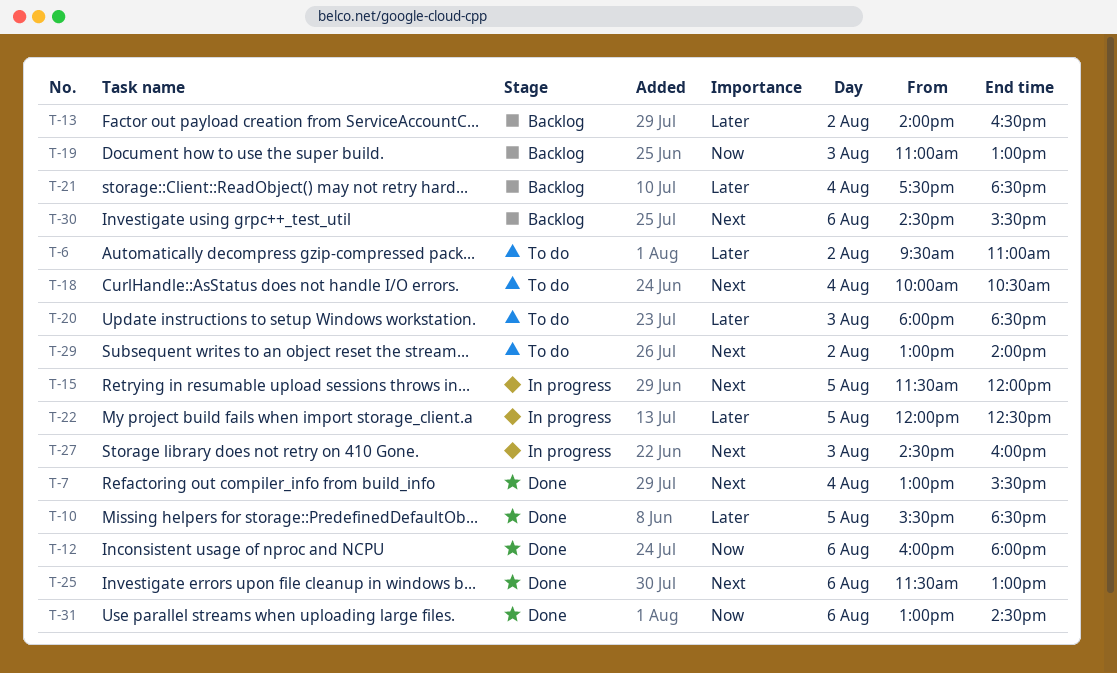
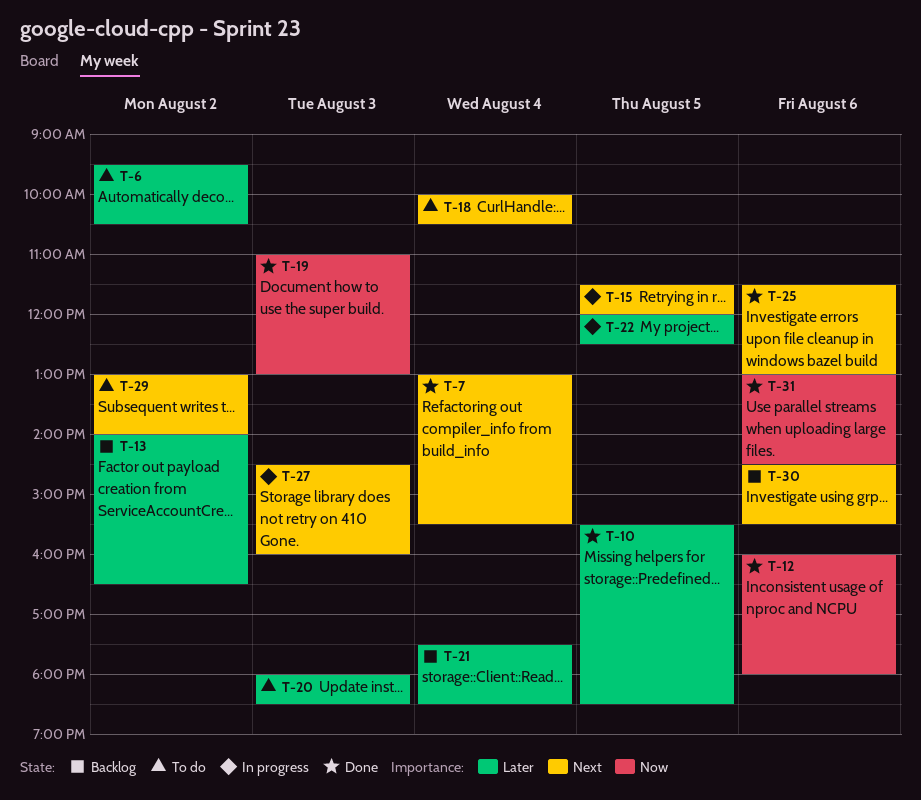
T-6, ends: 11:00 -> 10:30
T-19, status: Backlog -> Done

